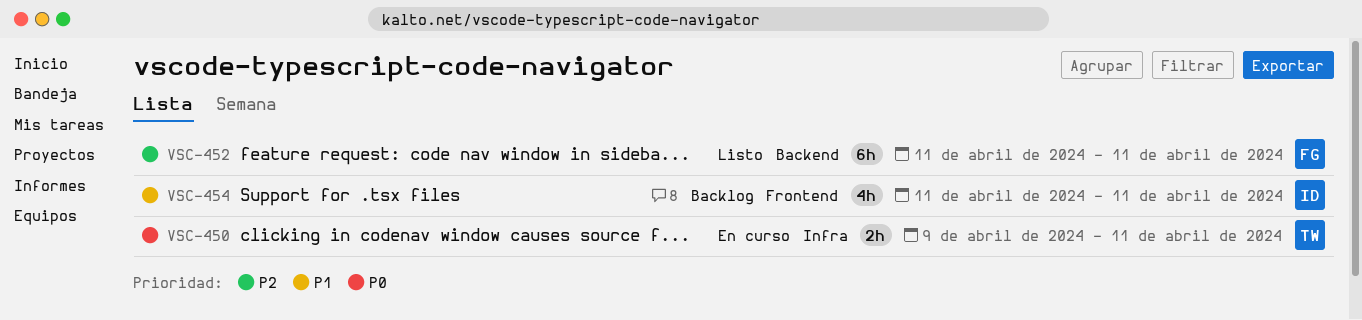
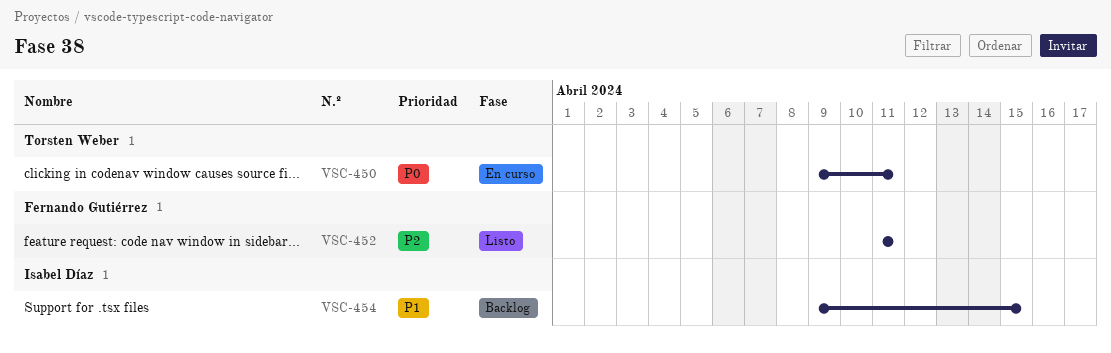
VSC-454, start: Apr 11 -> Apr 9
VSC-454, due: Apr 11 -> Apr 15

